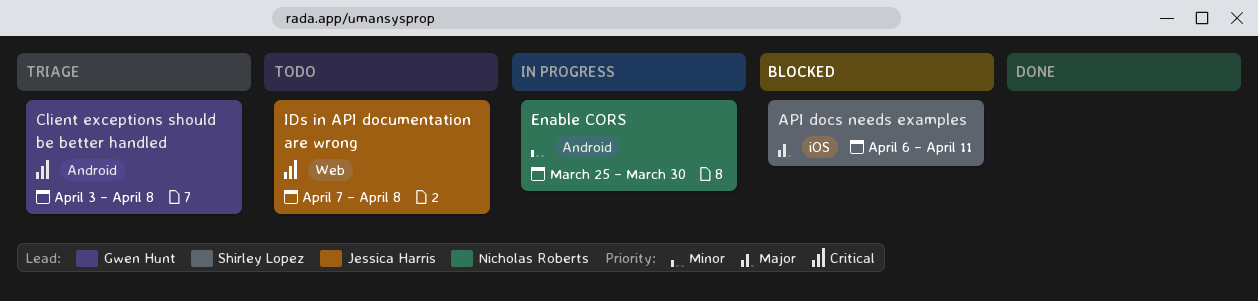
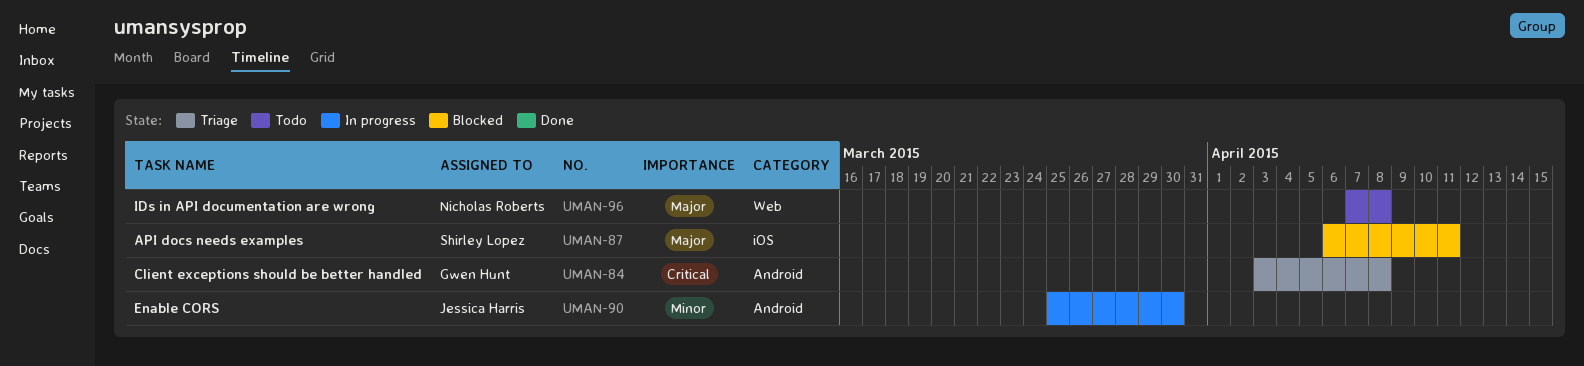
Enable CORS, owner: Nicholas Roberts -> Jessica Harris
IDs in API documentation are wrong, owner: Jessica Harris -> Nicholas Roberts
IDs in API documentation are wrong, priority: Critical -> Major

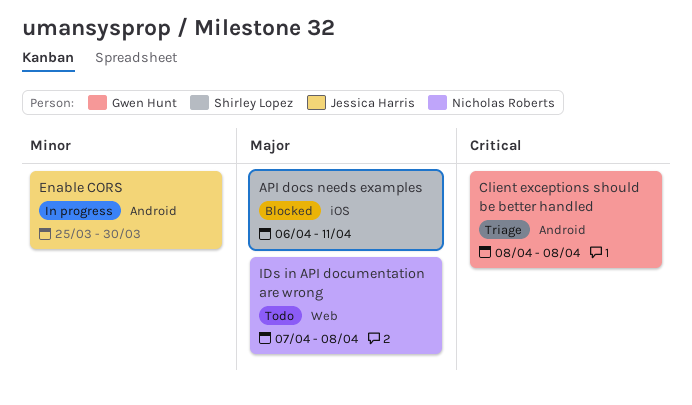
Client exceptions should be better handled, start: Apr 3 -> Apr 8

